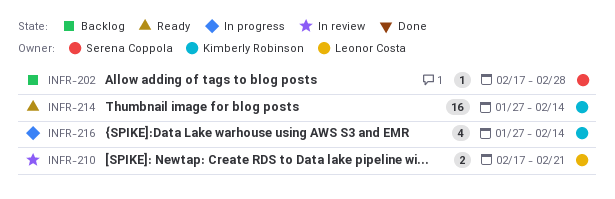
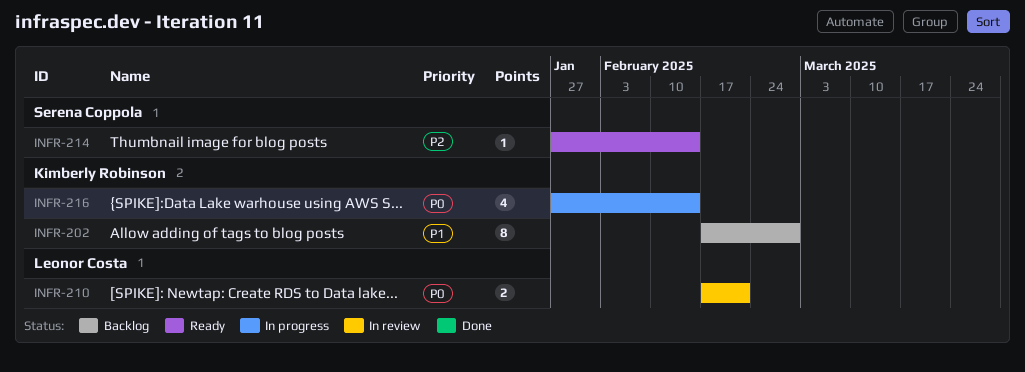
INFR-202, owner: Serena Coppola -> Kimberly Robinson
INFR-202, estimate: 1 -> 8
INFR-214, owner: Kimberly Robinson -> Serena Coppola
INFR-214, estimate: 16 -> 1

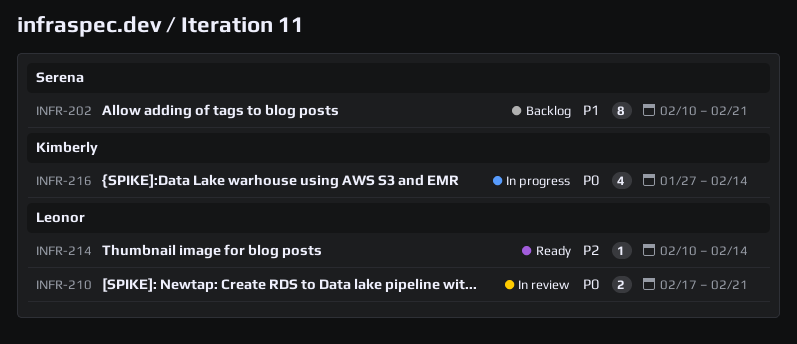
INFR-202, owner: Kimberly Robinson -> Serena Coppola
INFR-202, start: Feb 17 -> Feb 10
INFR-202, due: Feb 28 -> Feb 21
INFR-214, owner: Serena Coppola -> Leonor Costa
INFR-214, start: Jan 27 -> Feb 10

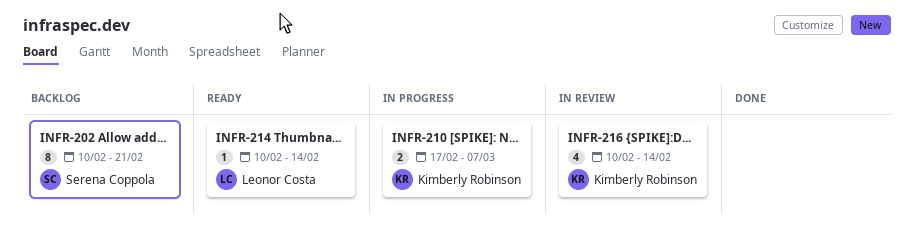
INFR-210, status: In review -> In progress
INFR-210, owner: Leonor Costa -> Kimberly Robinson
INFR-210, due: Feb 21 -> Mar 7
INFR-216, status: In progress -> In review
INFR-216, start: Jan 27 -> Feb 10

